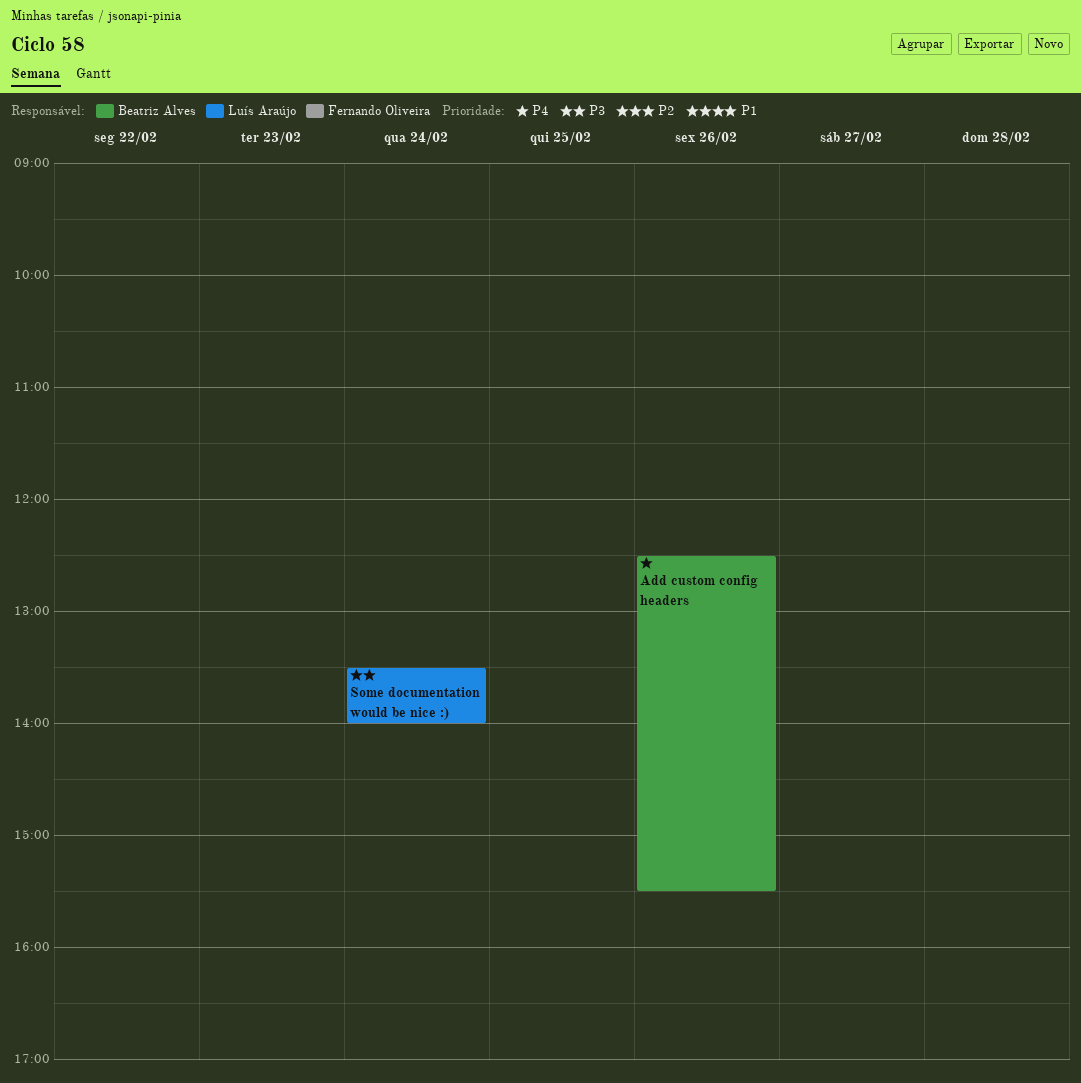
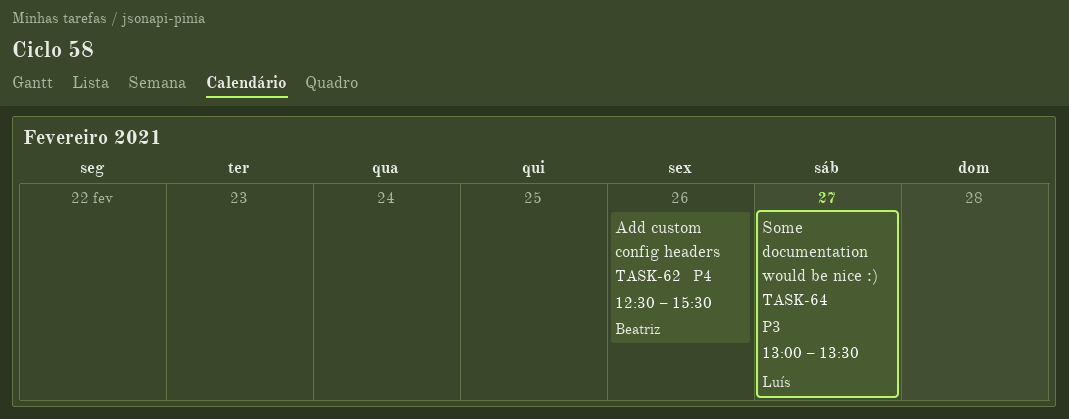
Some documentation would be nice :), day: Feb 24 -> Feb 27
Some documentation would be nice :), begins: 13:30 -> 13:00
Some documentation would be nice :), ends: 14:00 -> 13:30

